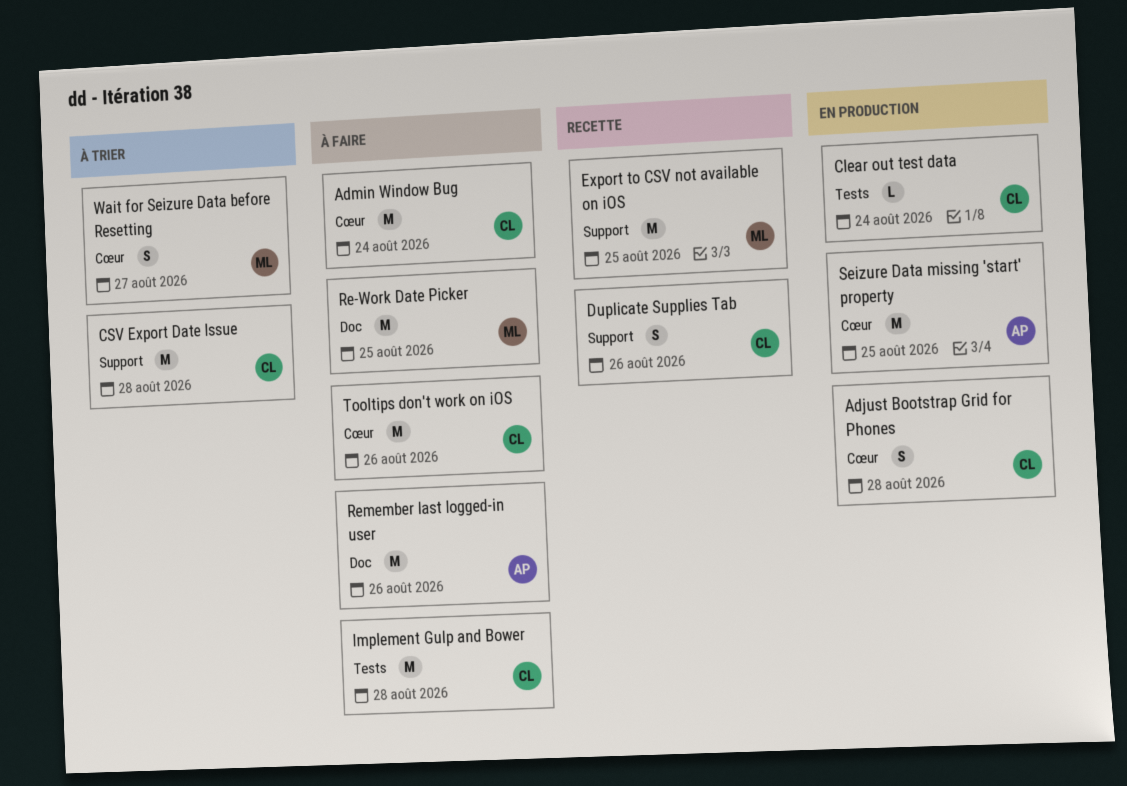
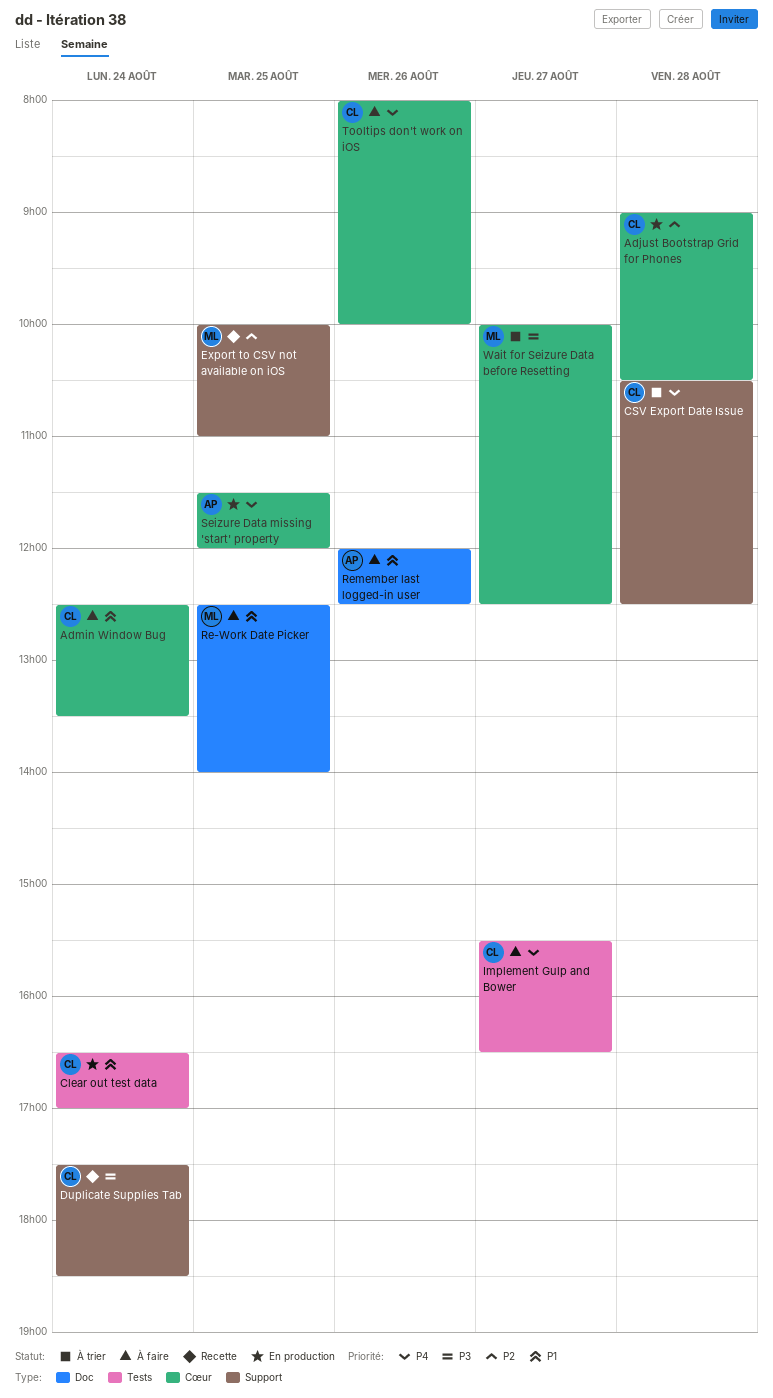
Duplicate Supplies Tab, day: Aug 26 -> Aug 24
Implement Gulp and Bower, day: Aug 28 -> Aug 27

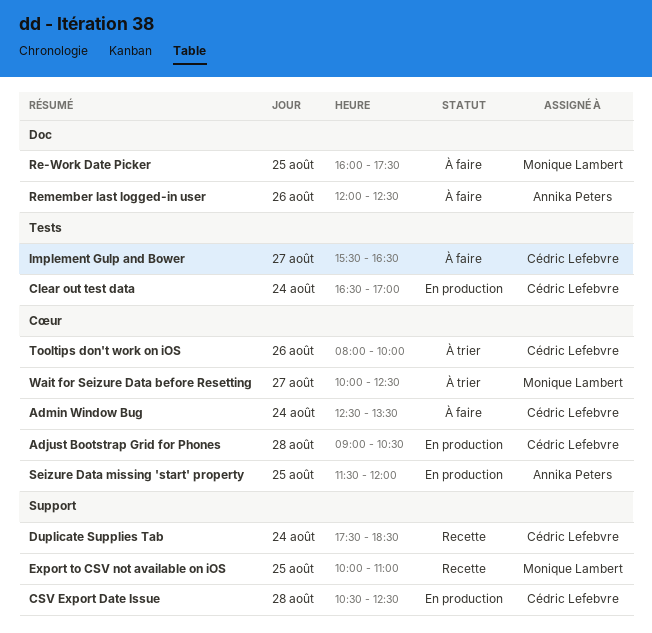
CSV Export Date Issue, status: À trier -> En production
Re-Work Date Picker, begins: 12:30 -> 16:00
Re-Work Date Picker, ends: 14:00 -> 17:30
Tooltips don't work on iOS, status: À faire -> À trier

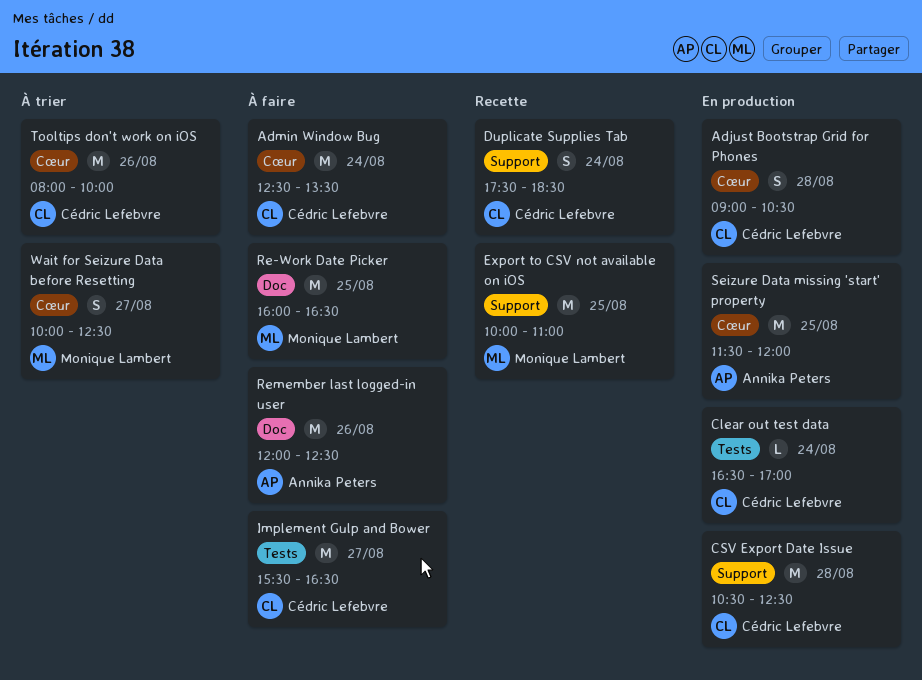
Re-Work Date Picker, ends: 17:30 -> 16:30

